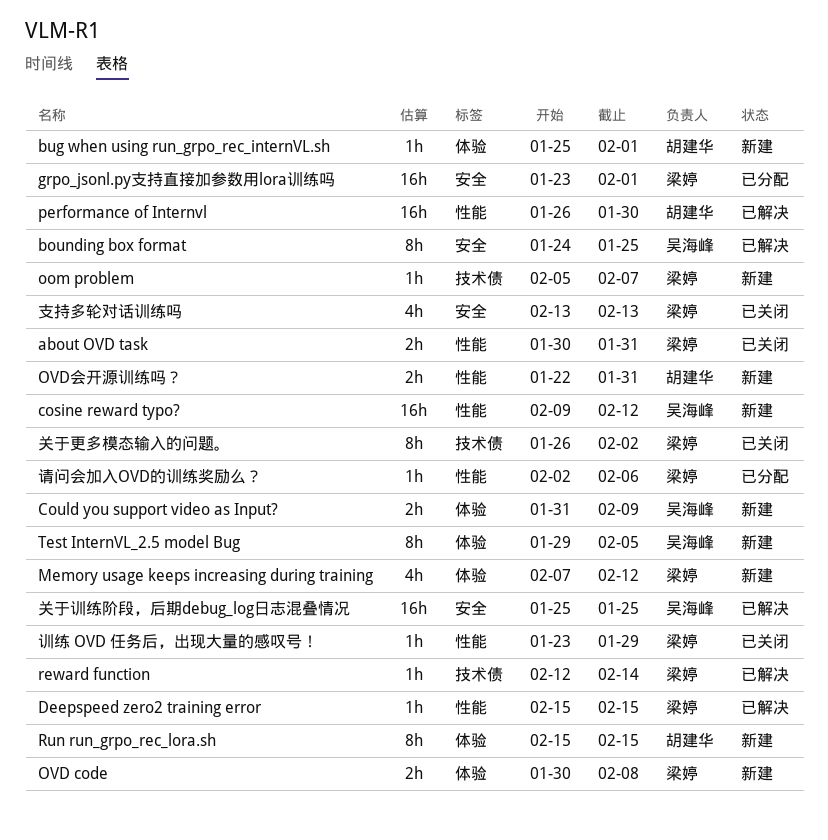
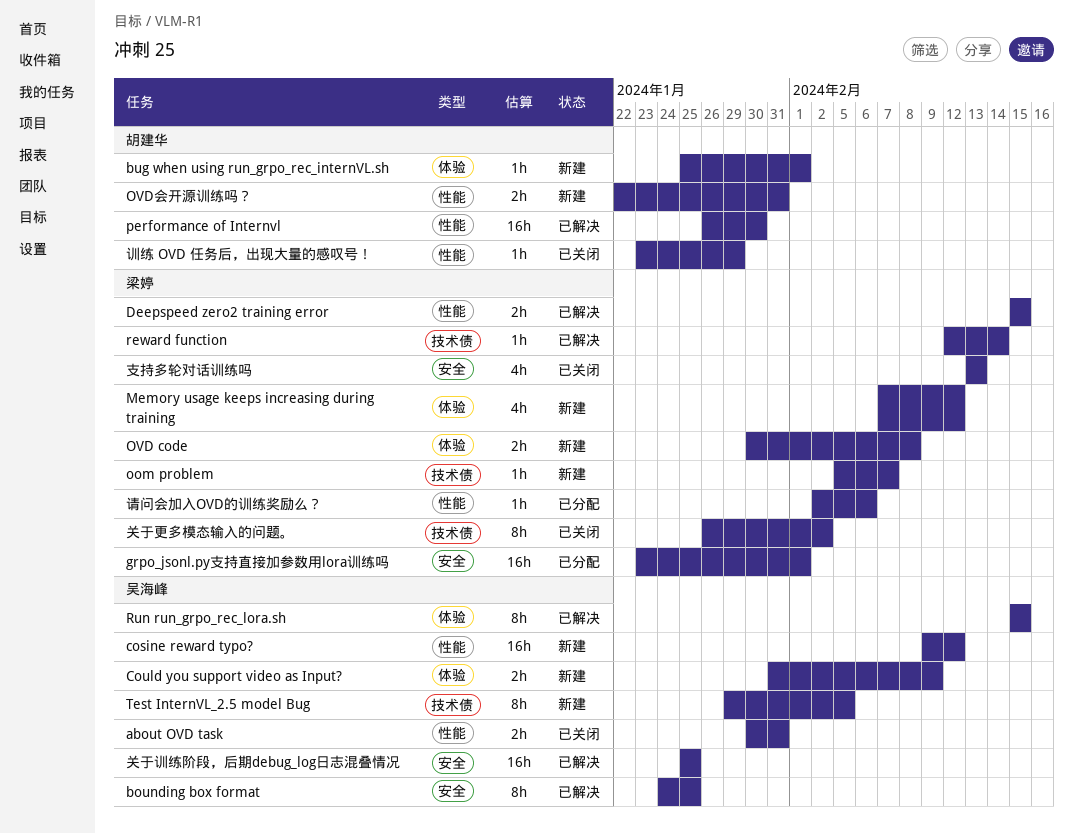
about OVD task, owner: 梁婷 -> 吴海峰
Deepspeed zero2 training error, estimate: 1h -> 2h
Run run_grpo_rec_lora.sh, status: 新建 -> 已解决
Run run_grpo_rec_lora.sh, owner: 胡建华 -> 吴海峰
Test InternVL_2.5 model Bug, label: 体验 -> 技术债
训练 OVD 任务后，出现大量的感叹号！, owner: 梁婷 -> 胡建华

